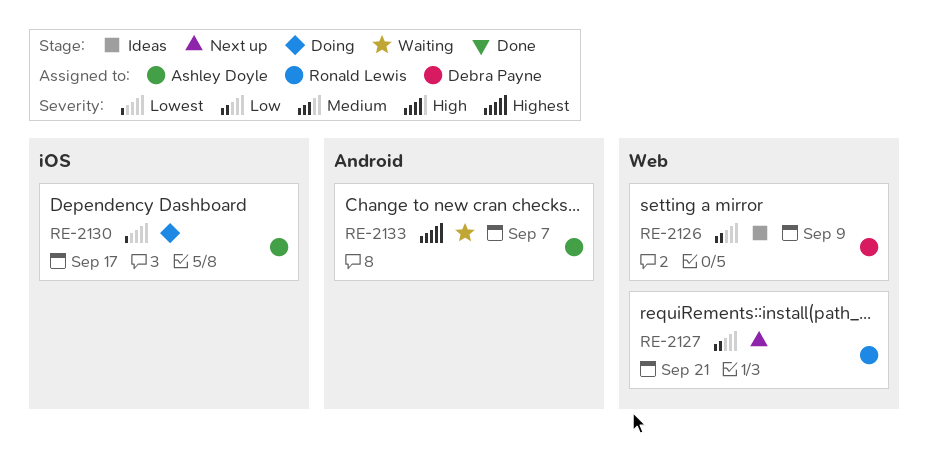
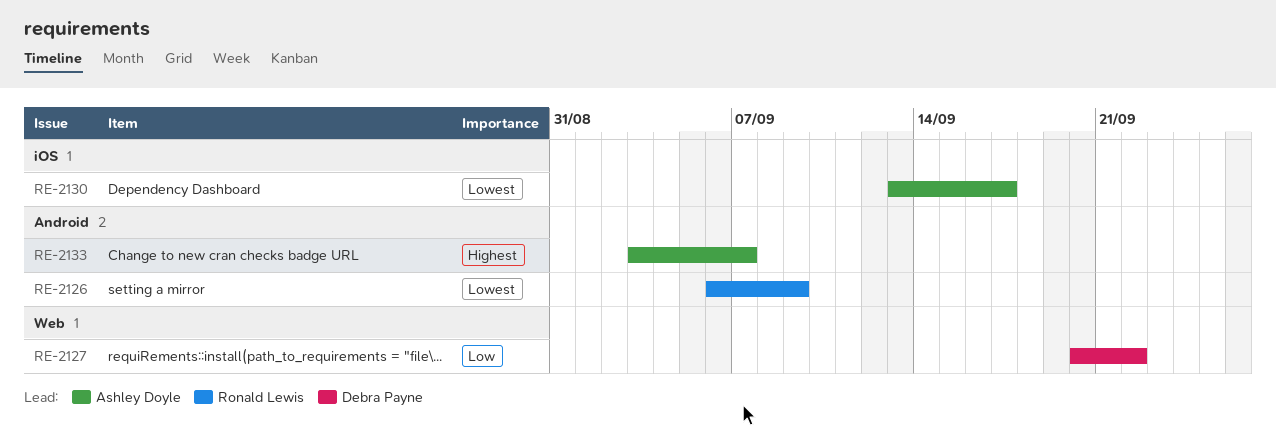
RE-2126, owner: Debra Payne -> Ronald Lewis
RE-2126, priority: Low -> Lowest
RE-2126, label: Web -> Android
RE-2127, owner: Ronald Lewis -> Debra Payne
RE-2127, due: Sep 21 -> Sep 22

